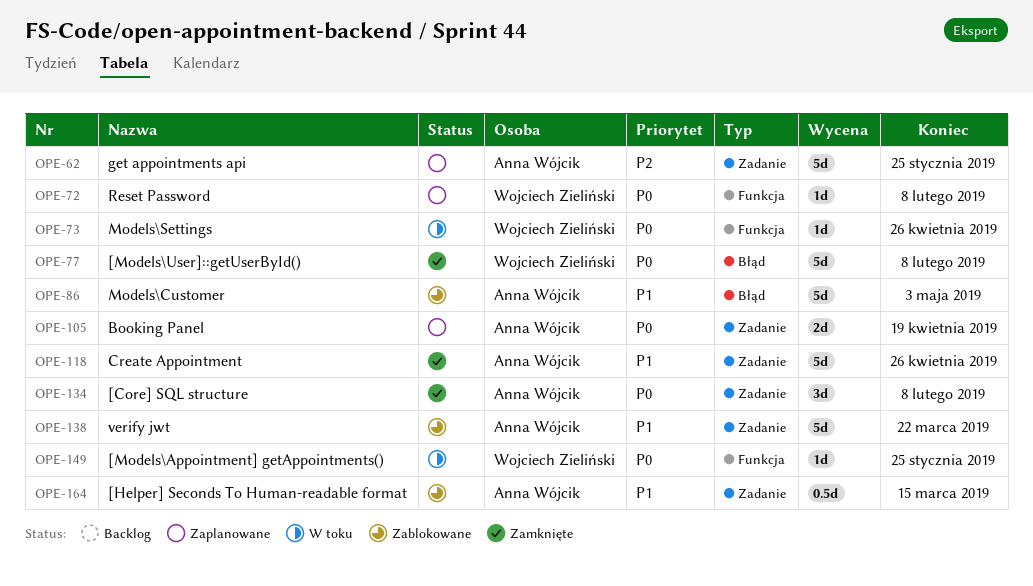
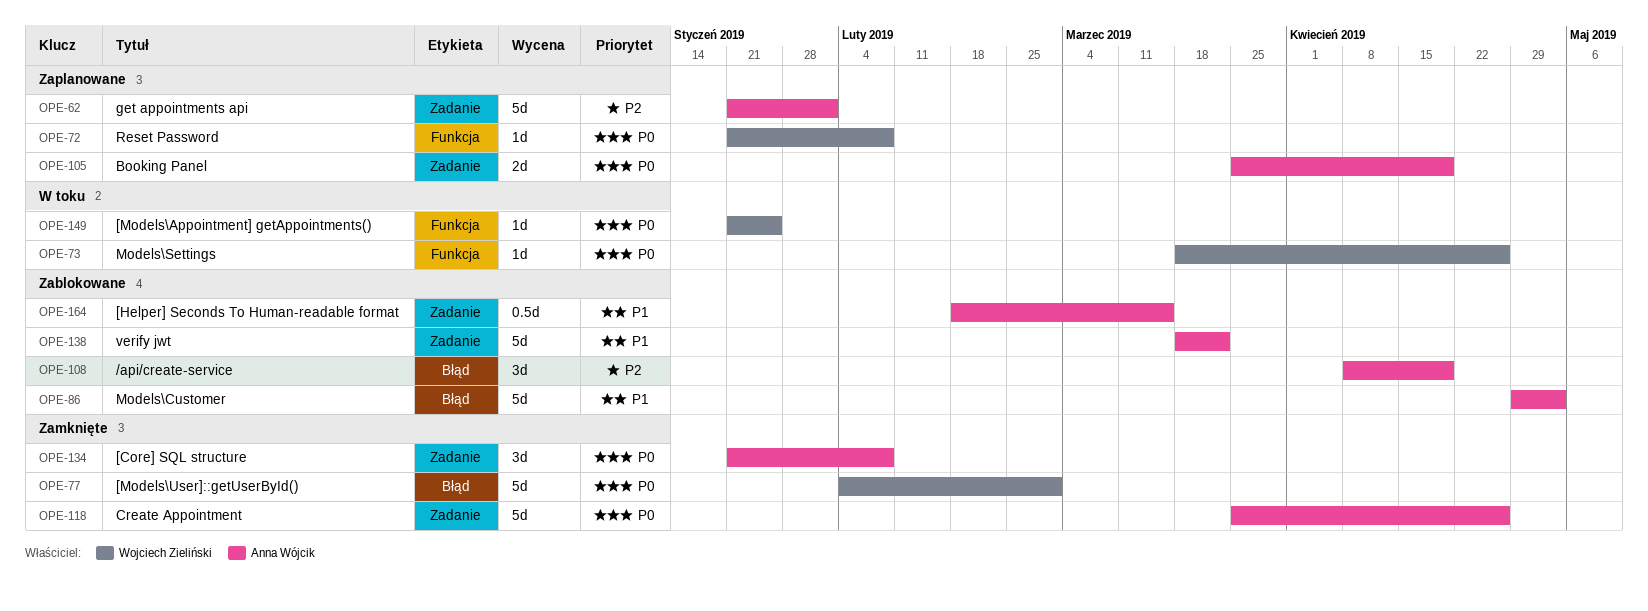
OPE-62, due: Jan 25 -> Feb 1
OPE-77, due: Feb 8 -> Mar 1
OPE-108: none -> present
OPE-118, priority: P1 -> P0

